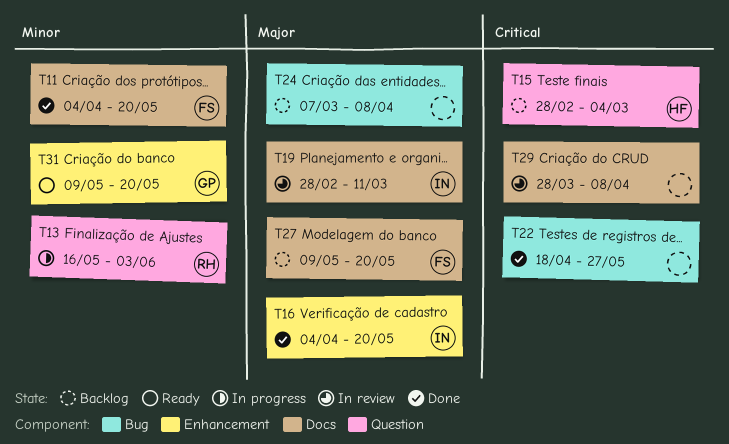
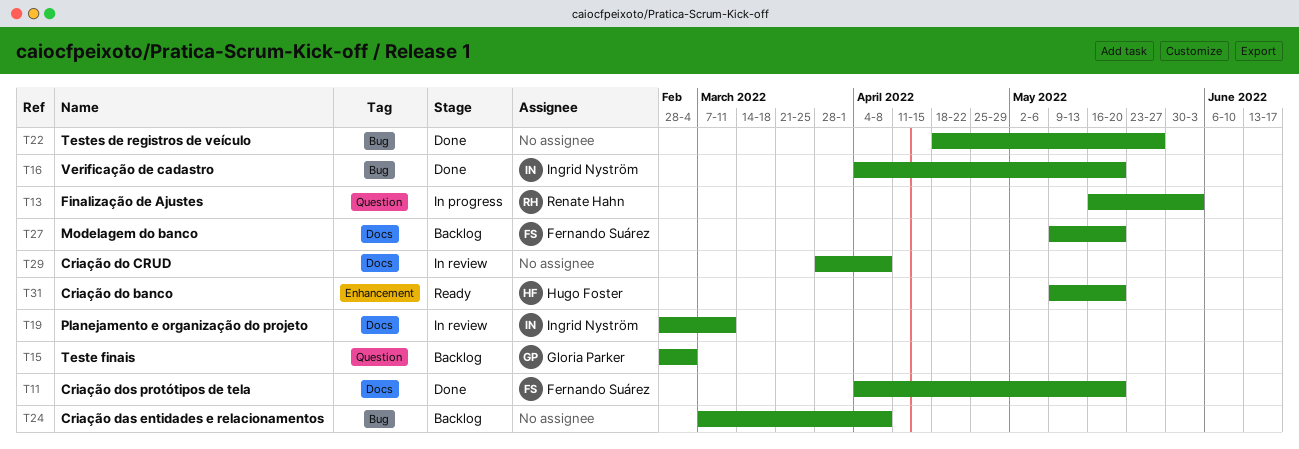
T15, owner: Hugo Foster -> Gloria Parker
T16, label: Enhancement -> Bug
T31, owner: Gloria Parker -> Hugo Foster

